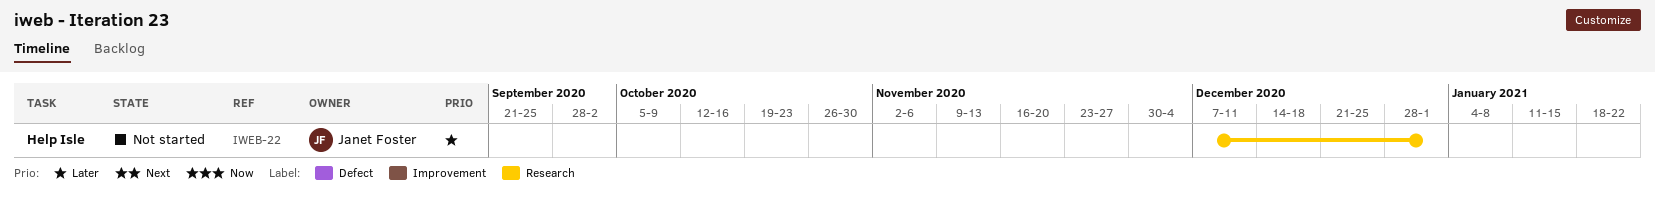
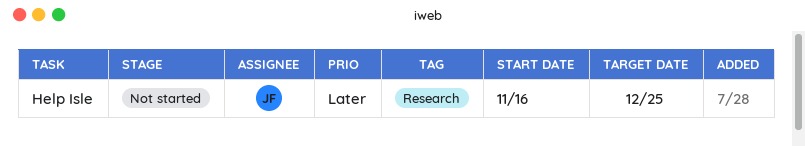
Help Isle, start: Dec 7 -> Nov 16
Help Isle, due: Jan 1 -> Dec 25

